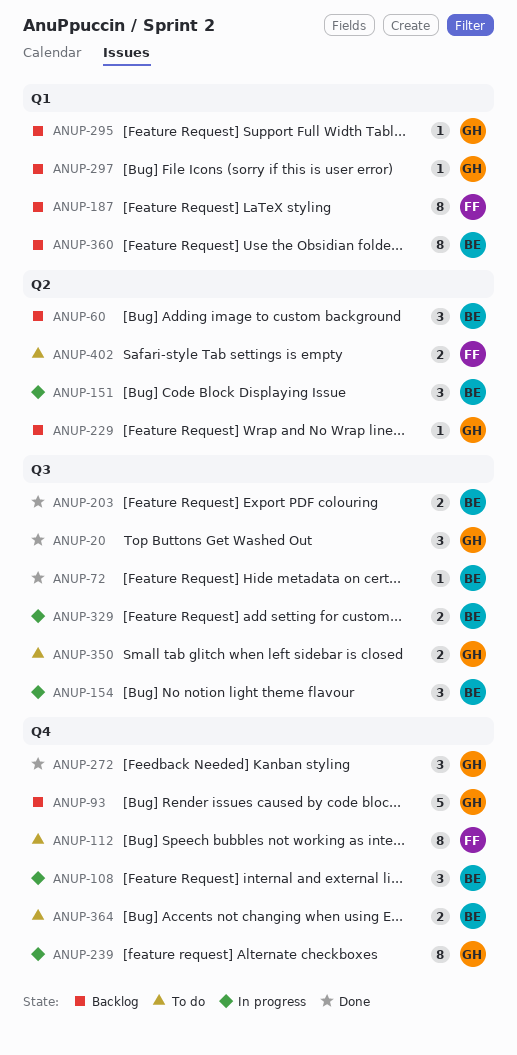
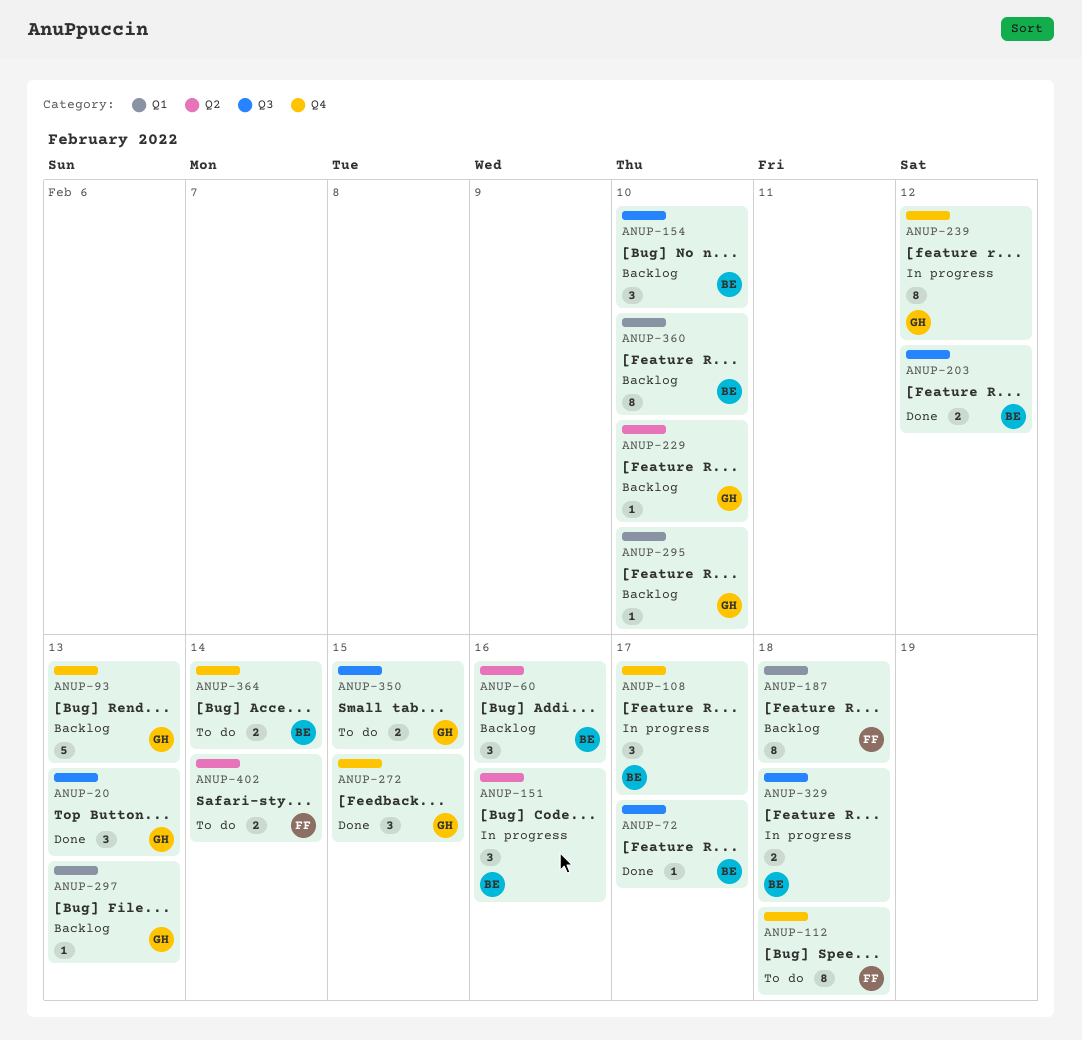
ANUP-154, status: In progress -> Backlog

